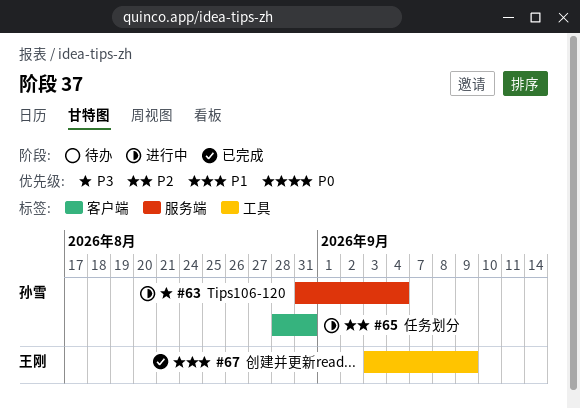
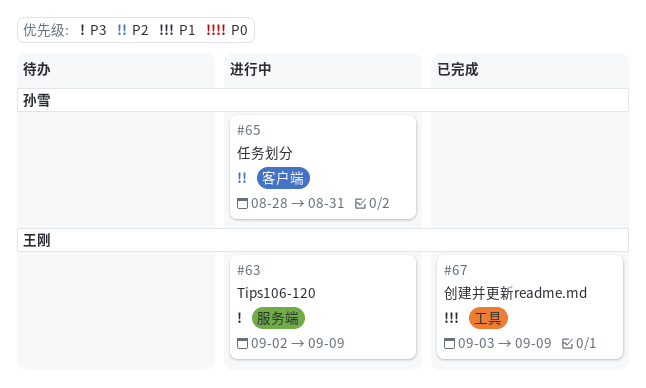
#63, owner: 孙雪 -> 王刚
#63, start: Aug 31 -> Sep 2
#63, due: Sep 4 -> Sep 9

